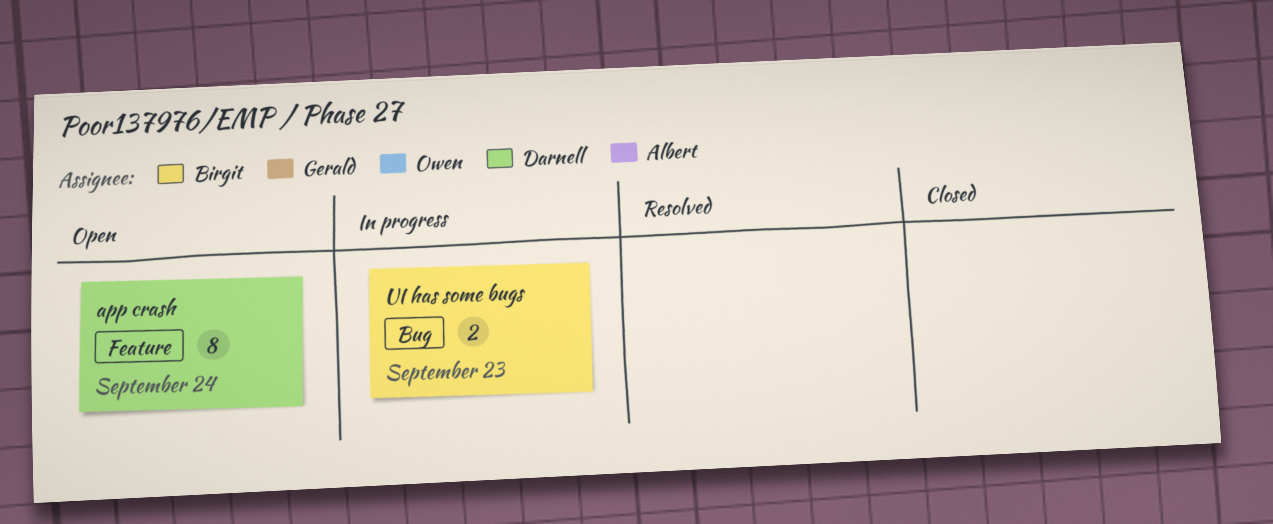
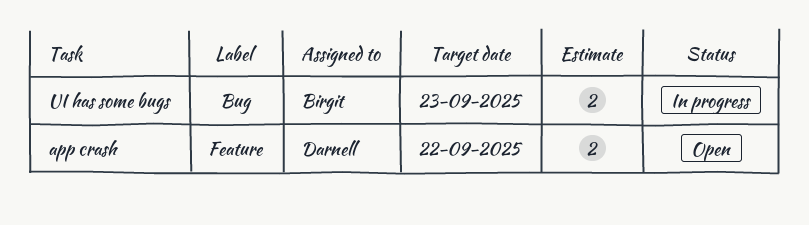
app crash, estimate: 8 -> 2
app crash, due: Sep 24 -> Sep 22

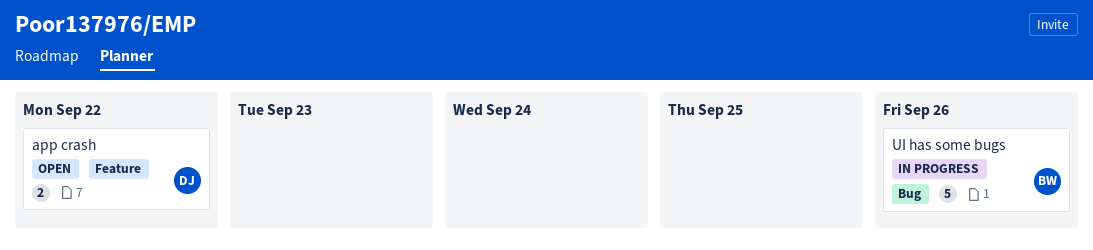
UI has some bugs, estimate: 2 -> 5
UI has some bugs, due: Sep 23 -> Sep 26

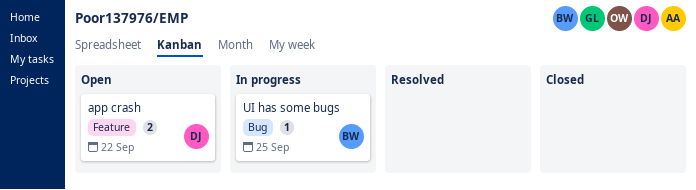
UI has some bugs, estimate: 5 -> 1
UI has some bugs, due: Sep 26 -> Sep 25

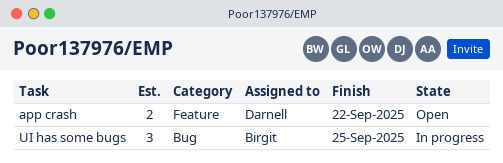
UI has some bugs, estimate: 1 -> 3

